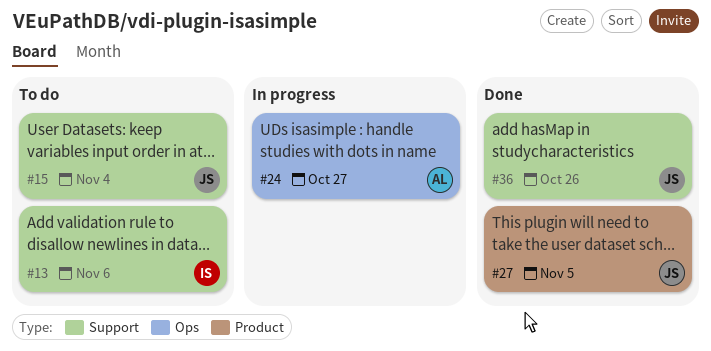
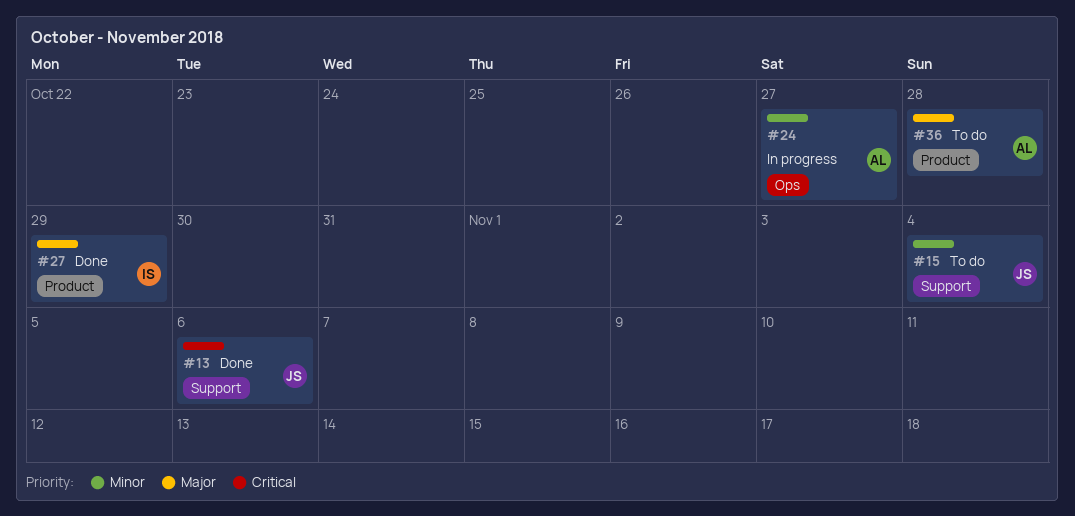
#13, status: To do -> Done
#13, owner: IS -> JS
#27, owner: JS -> IS
#27, due: Nov 5 -> Oct 29
#36, status: Done -> To do
#36, owner: JS -> AL
#36, label: Support -> Product
#36, due: Oct 26 -> Oct 28

